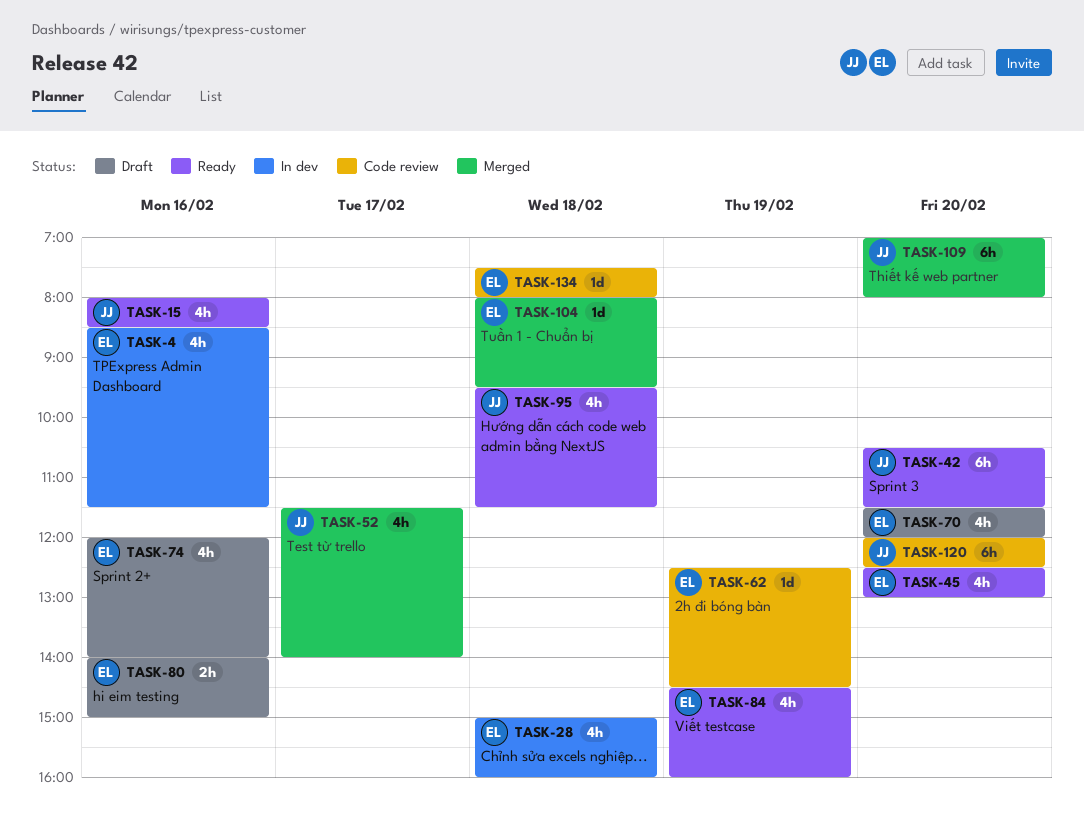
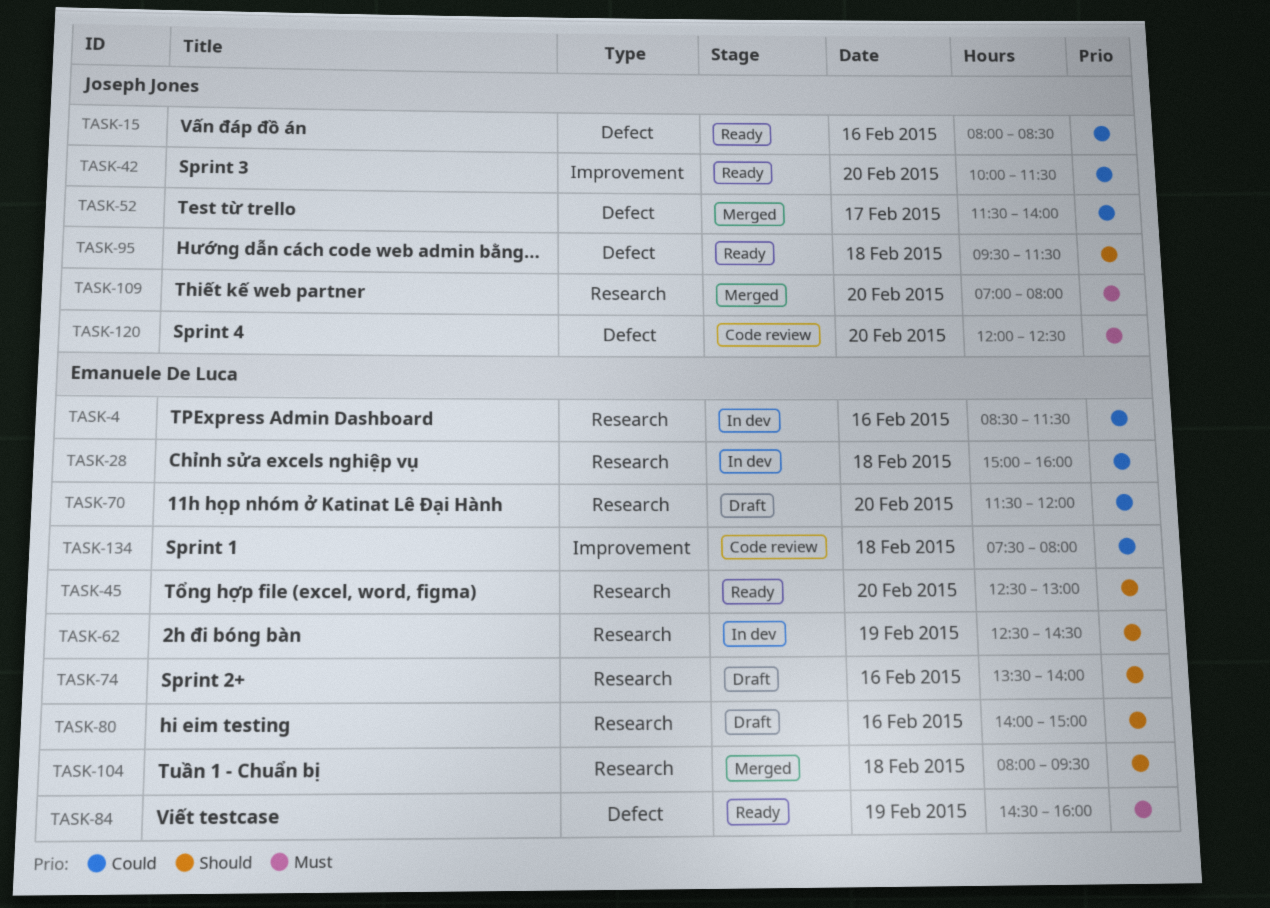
TASK-42, begins: 10:30 -> 10:00
TASK-62, status: Code review -> In dev
TASK-74, begins: 12:00 -> 13:30

